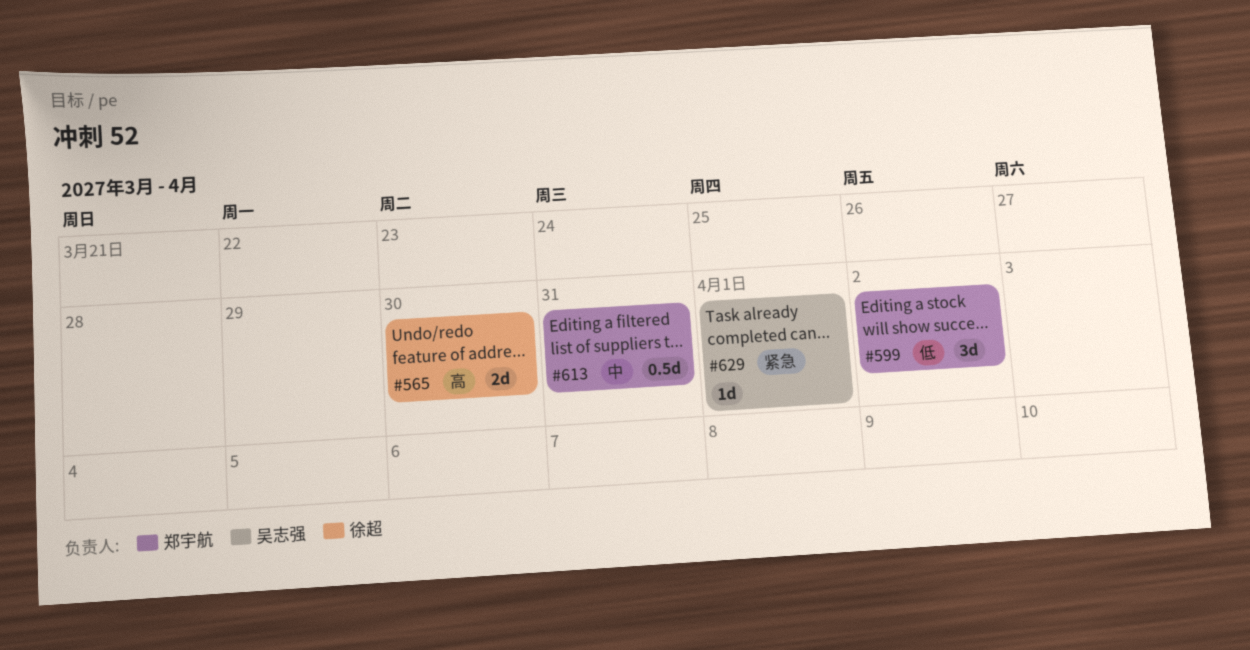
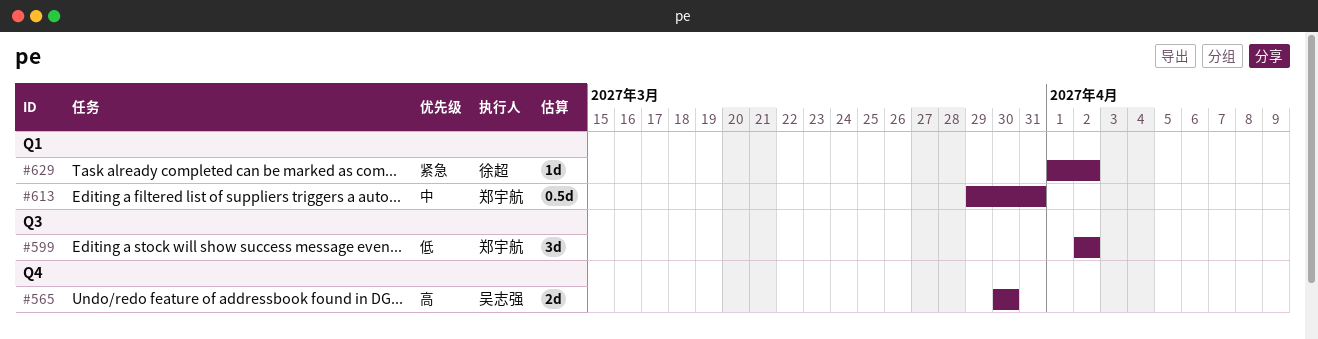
#565, owner: 徐超 -> 吴志强
#629, owner: 吴志强 -> 徐超
#629, due: Apr 1 -> Apr 2

